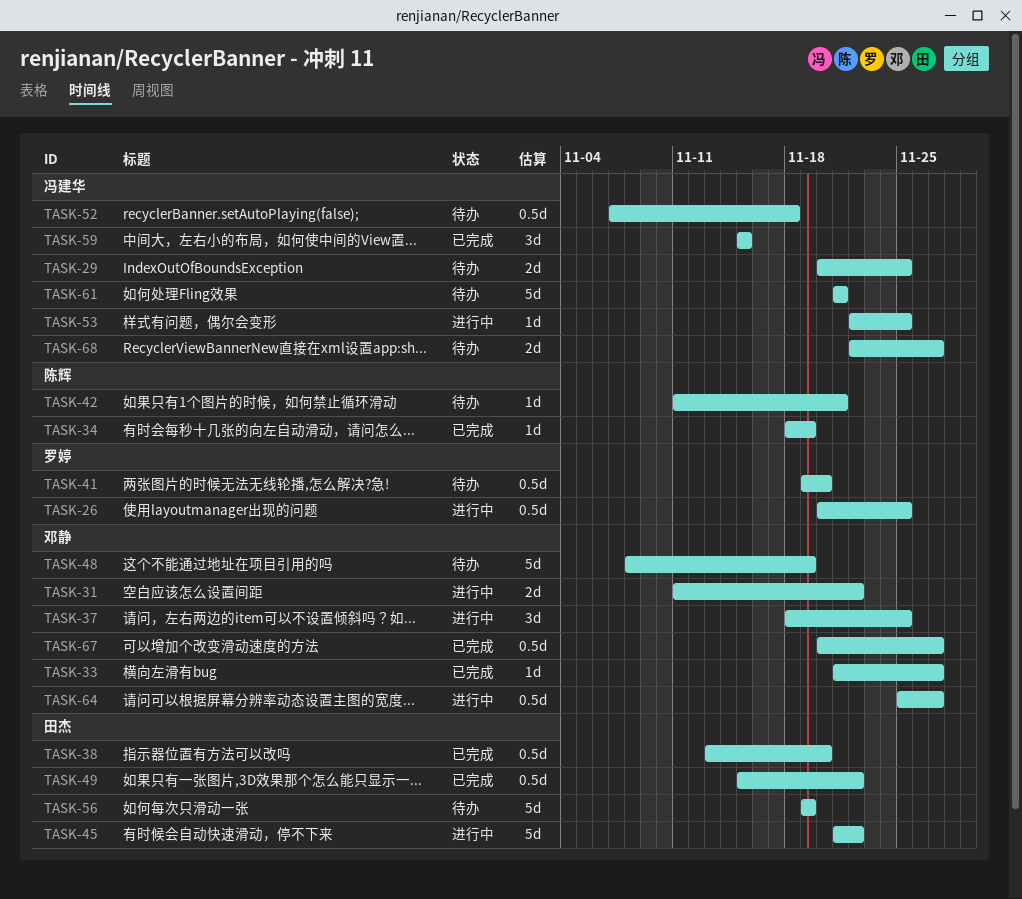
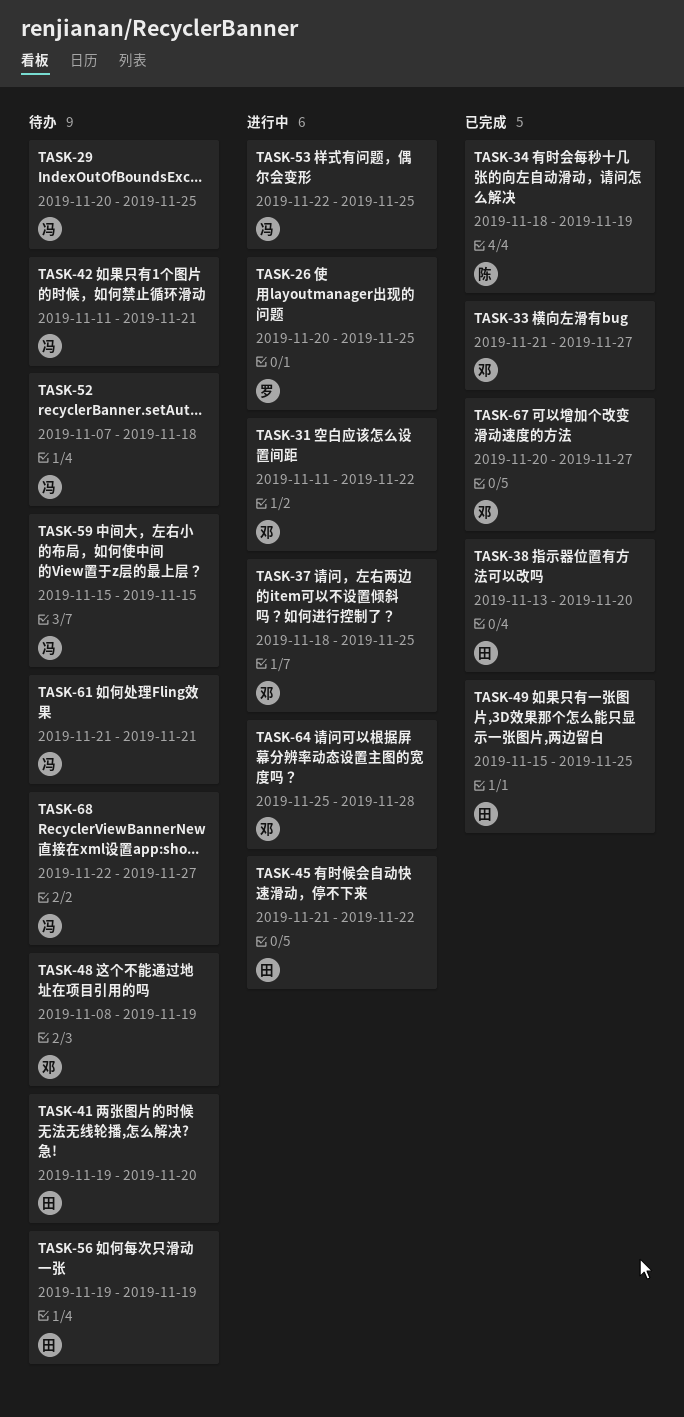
TASK-41, owner: 罗婷 -> 田杰
TASK-42, owner: 陈辉 -> 冯建华
TASK-49, due: Nov 22 -> Nov 25
TASK-59, status: 已完成 -> 待办
TASK-64, due: Nov 27 -> Nov 28

